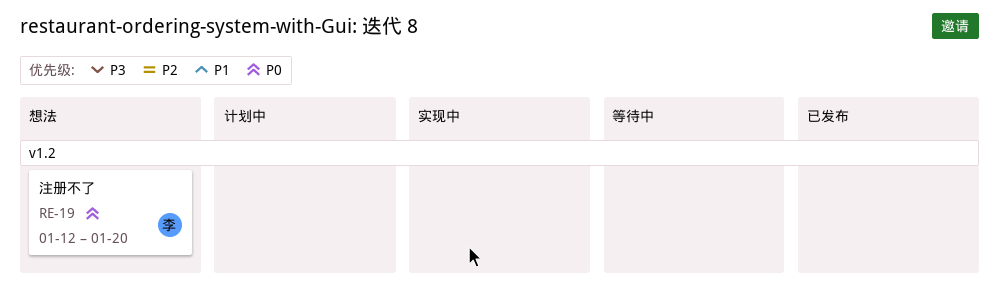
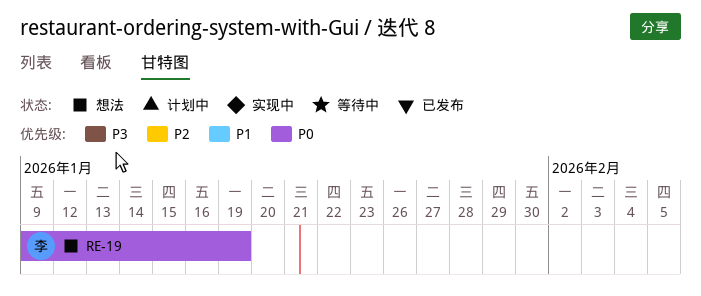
RE-19, start: Jan 12 -> Jan 9
RE-19, due: Jan 20 -> Jan 19

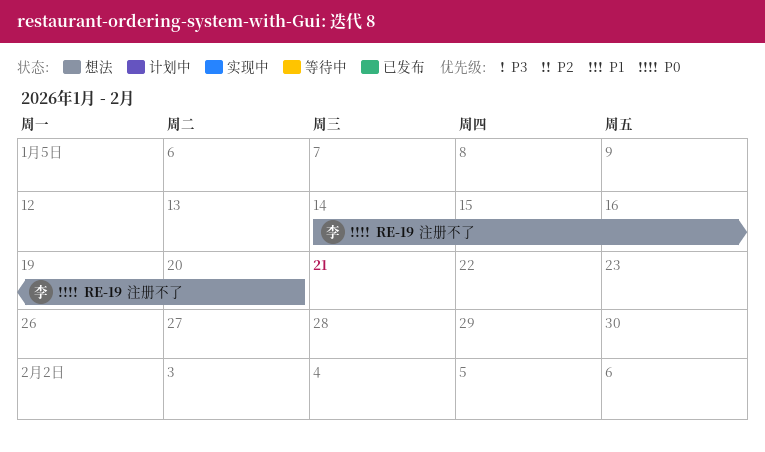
RE-19, start: Jan 9 -> Jan 14
RE-19, due: Jan 19 -> Jan 20

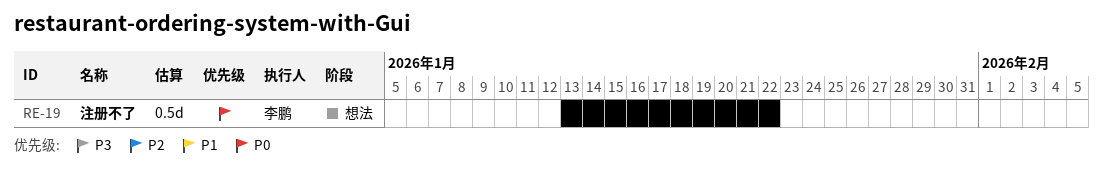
RE-19, start: Jan 14 -> Jan 13
RE-19, due: Jan 20 -> Jan 22

